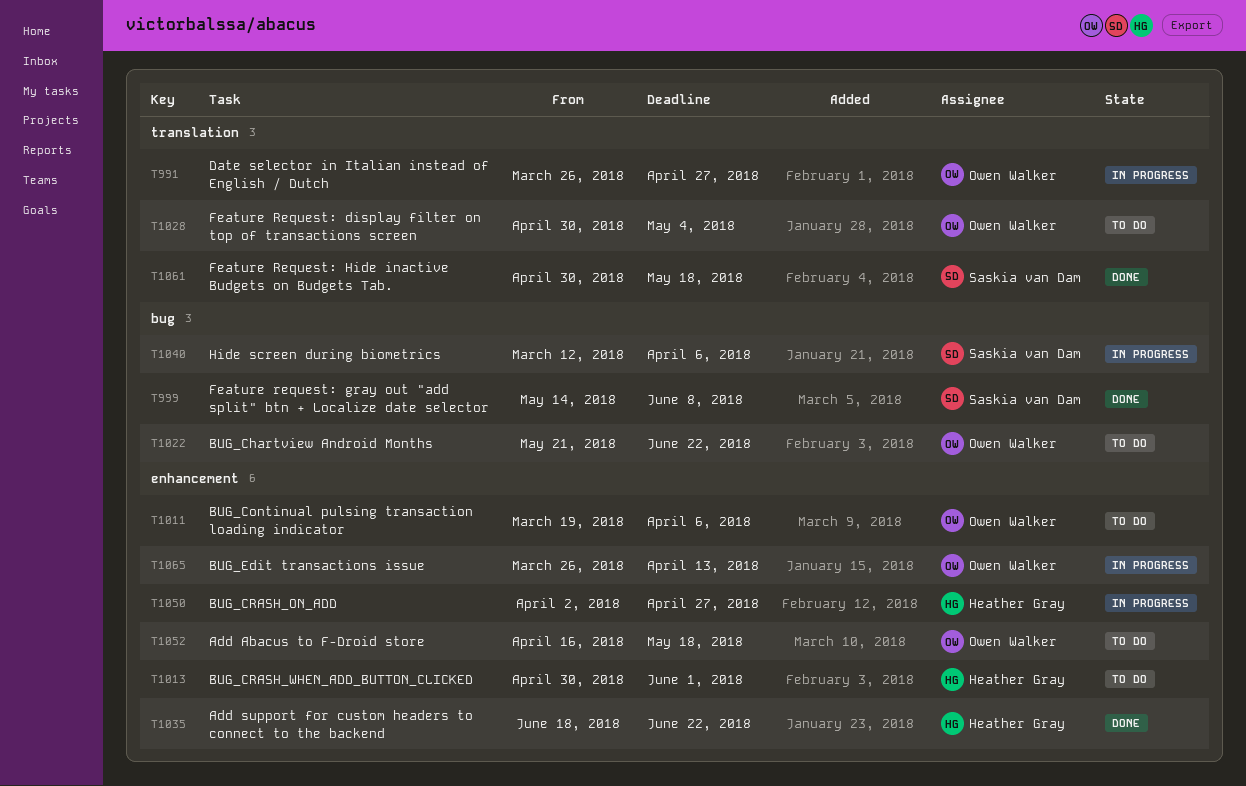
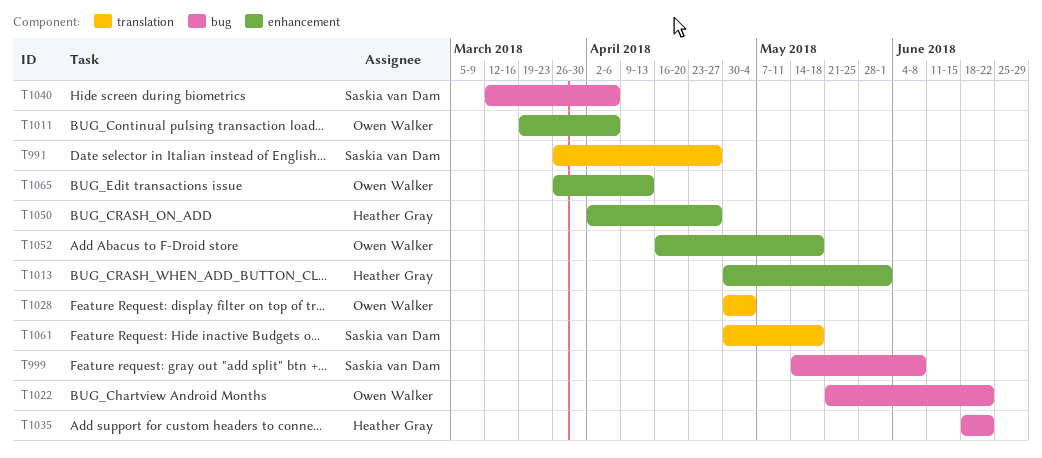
T991, owner: Owen Walker -> Saskia van Dam
T1035, label: enhancement -> bug

